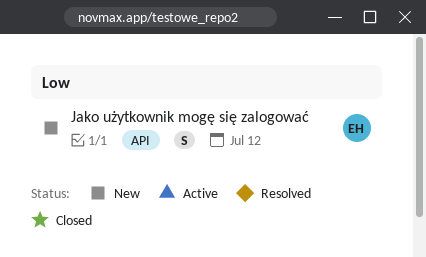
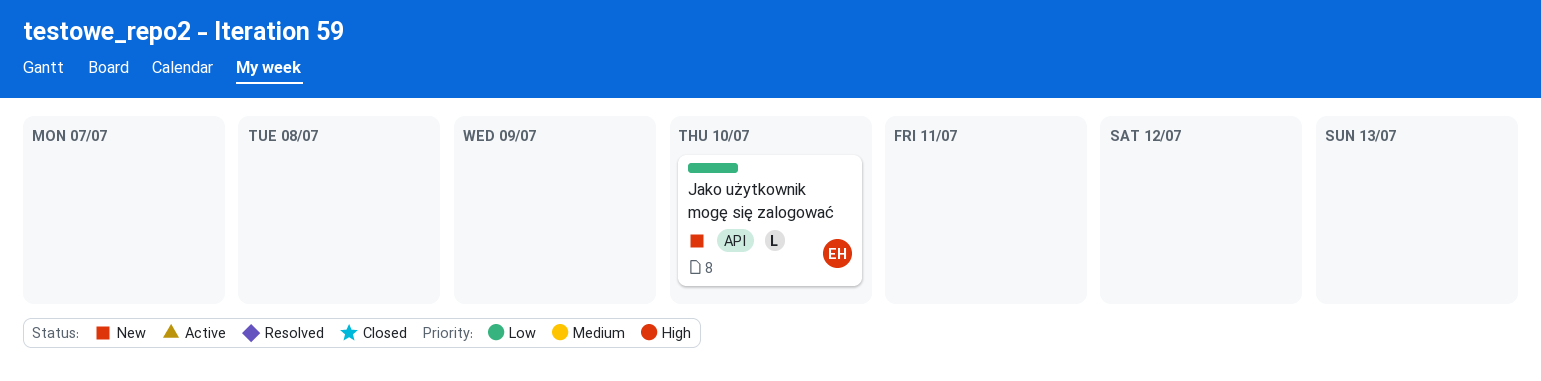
Jako użytkownik mogę się zalogować, estimate: S -> L
Jako użytkownik mogę się zalogować, due: Jul 12 -> Jul 10

